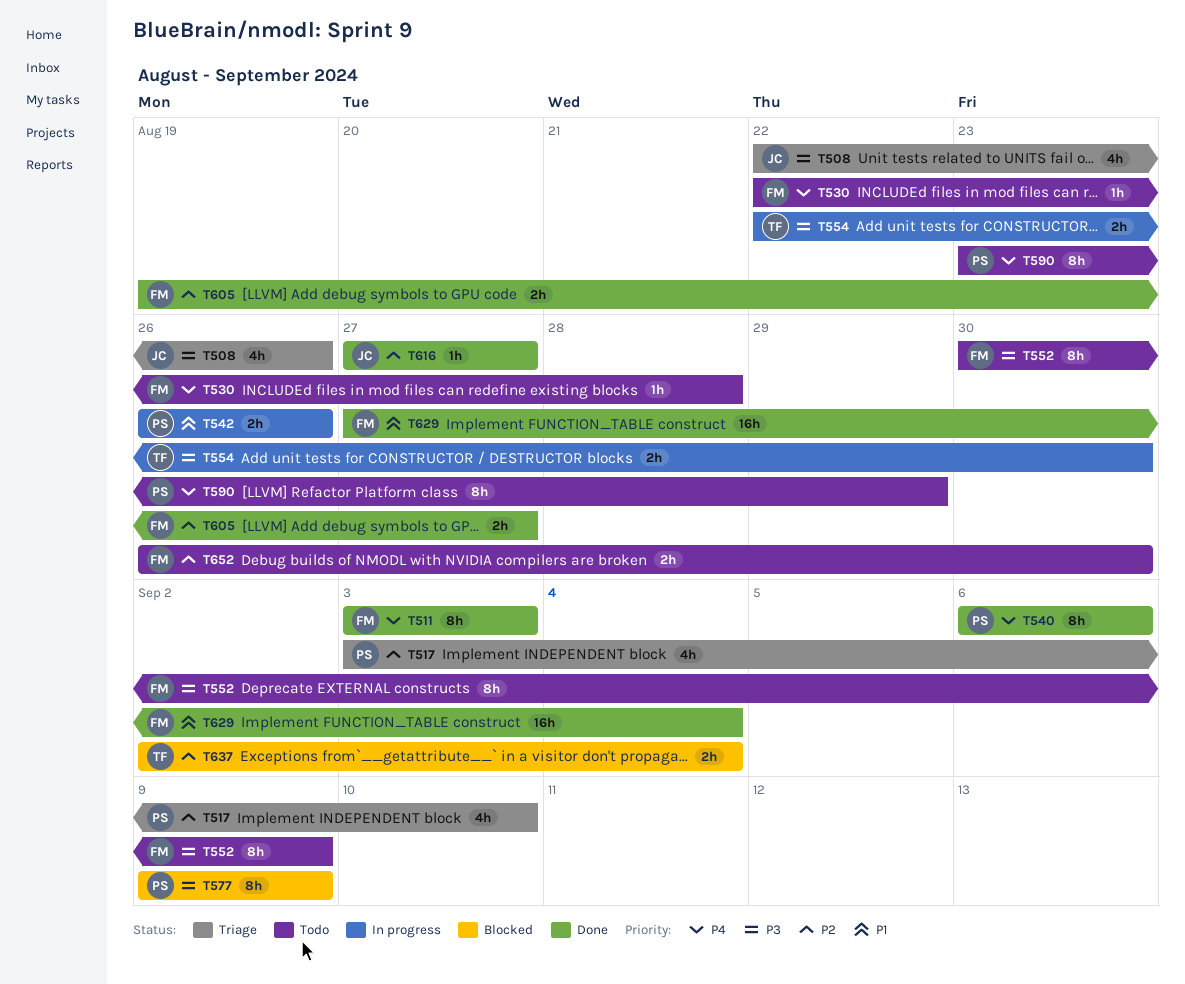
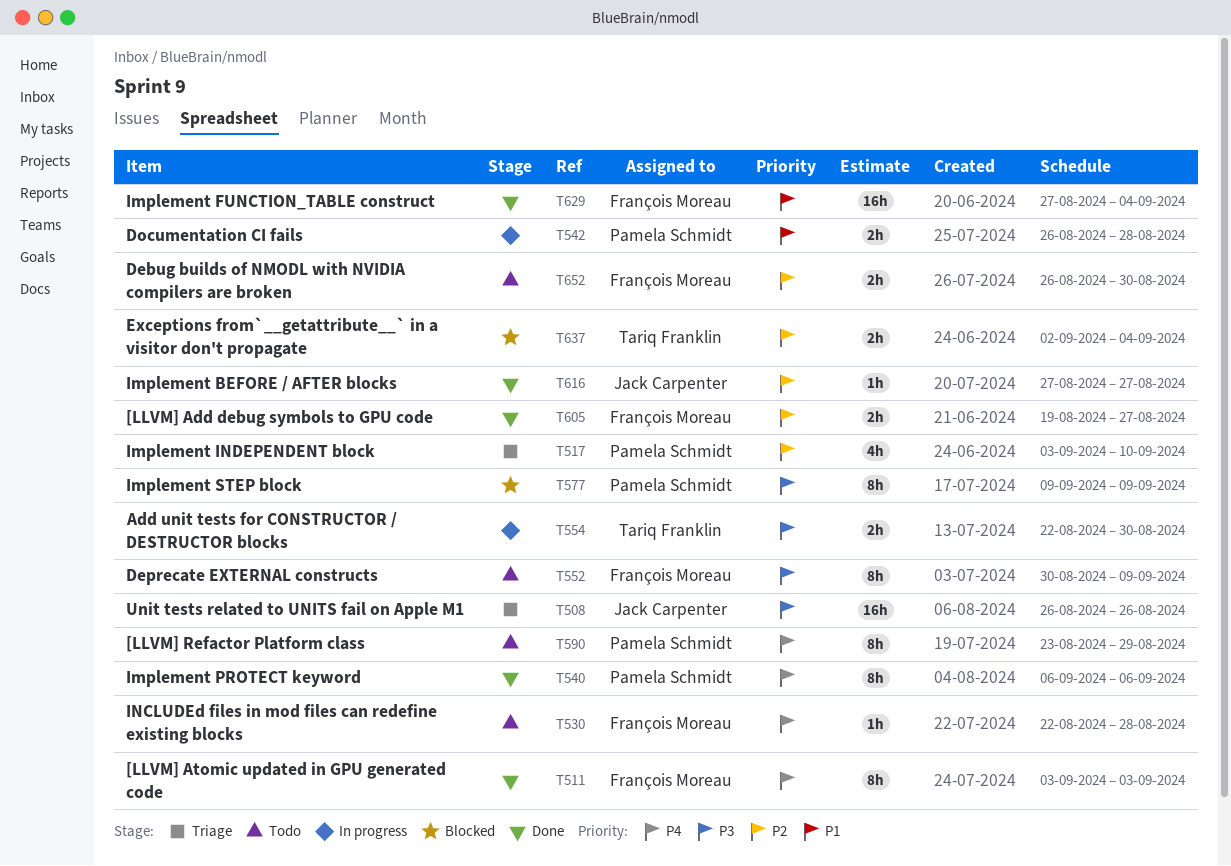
T508, estimate: 4h -> 16h
T508, start: Aug 22 -> Aug 26
T542, due: Aug 26 -> Aug 28

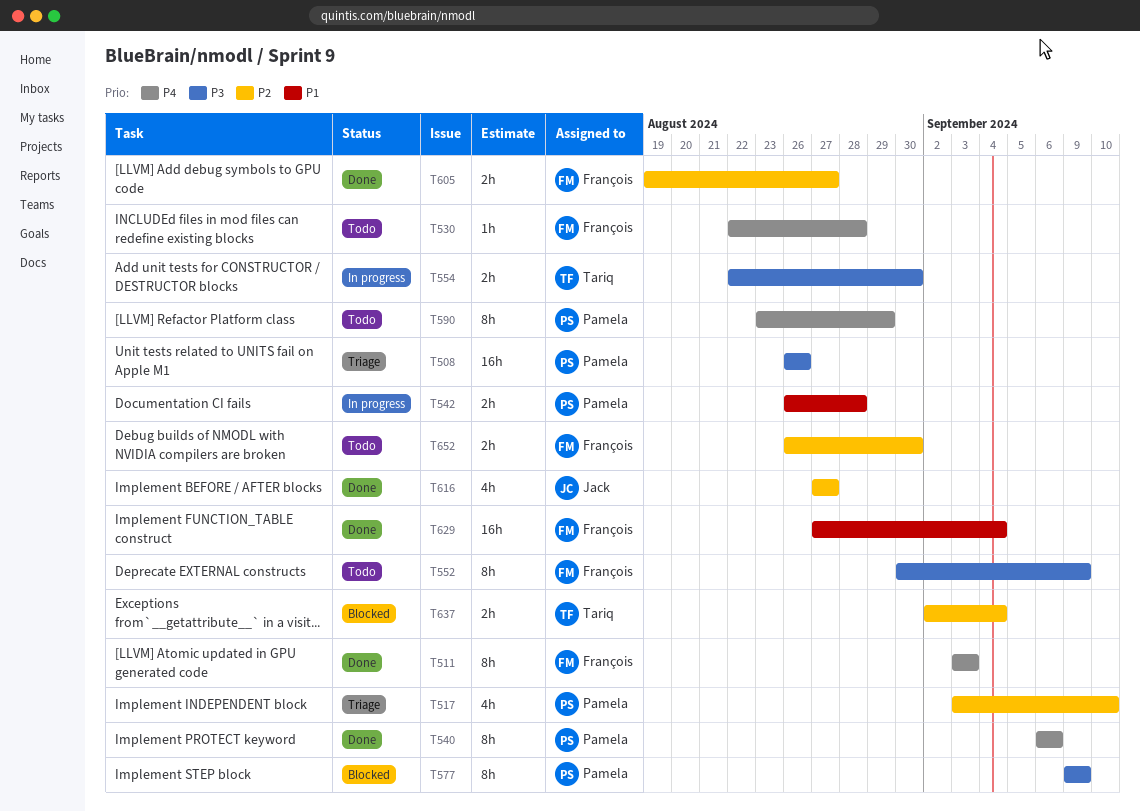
T508, owner: Jack Carpenter -> Pamela Schmidt
T616, estimate: 1h -> 4h

